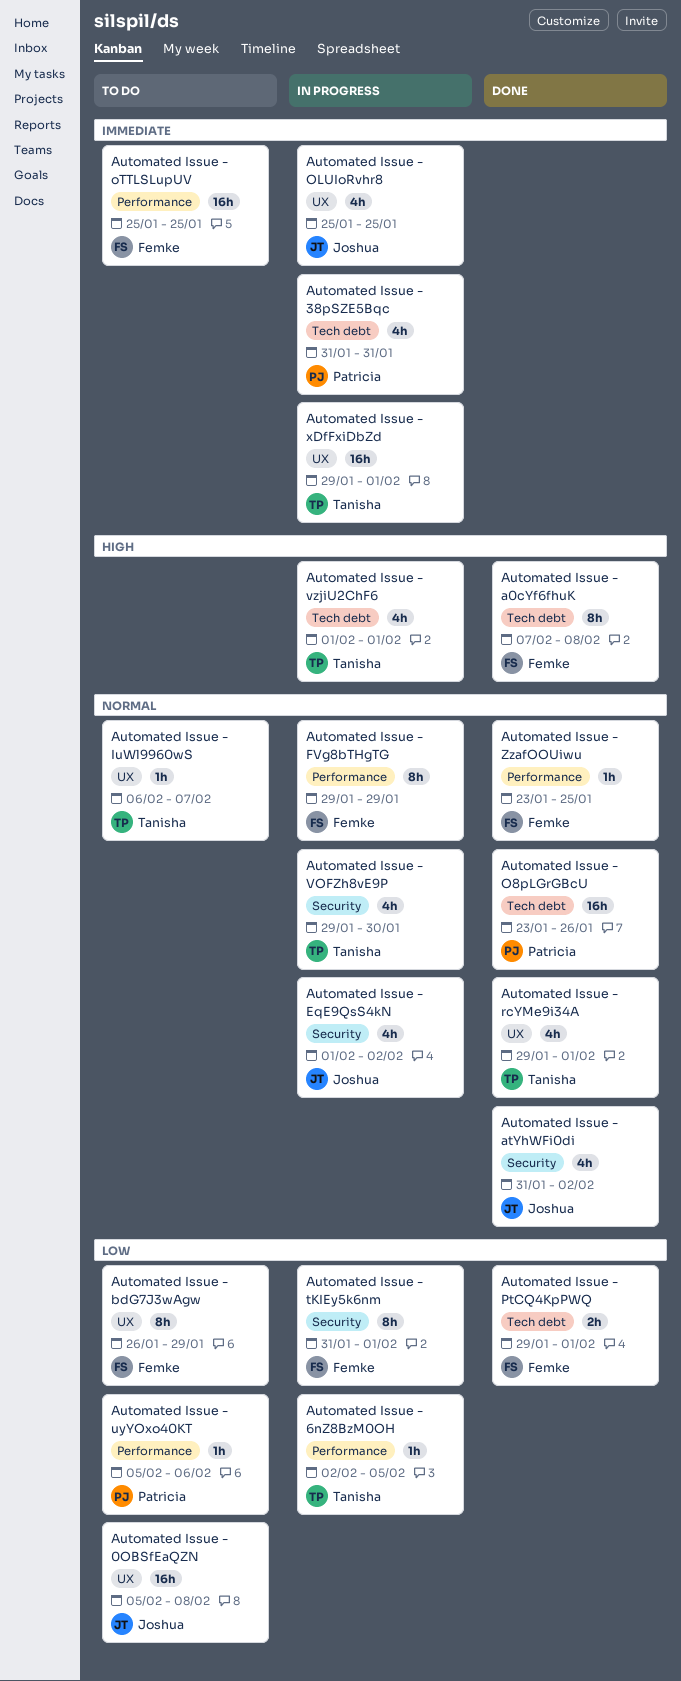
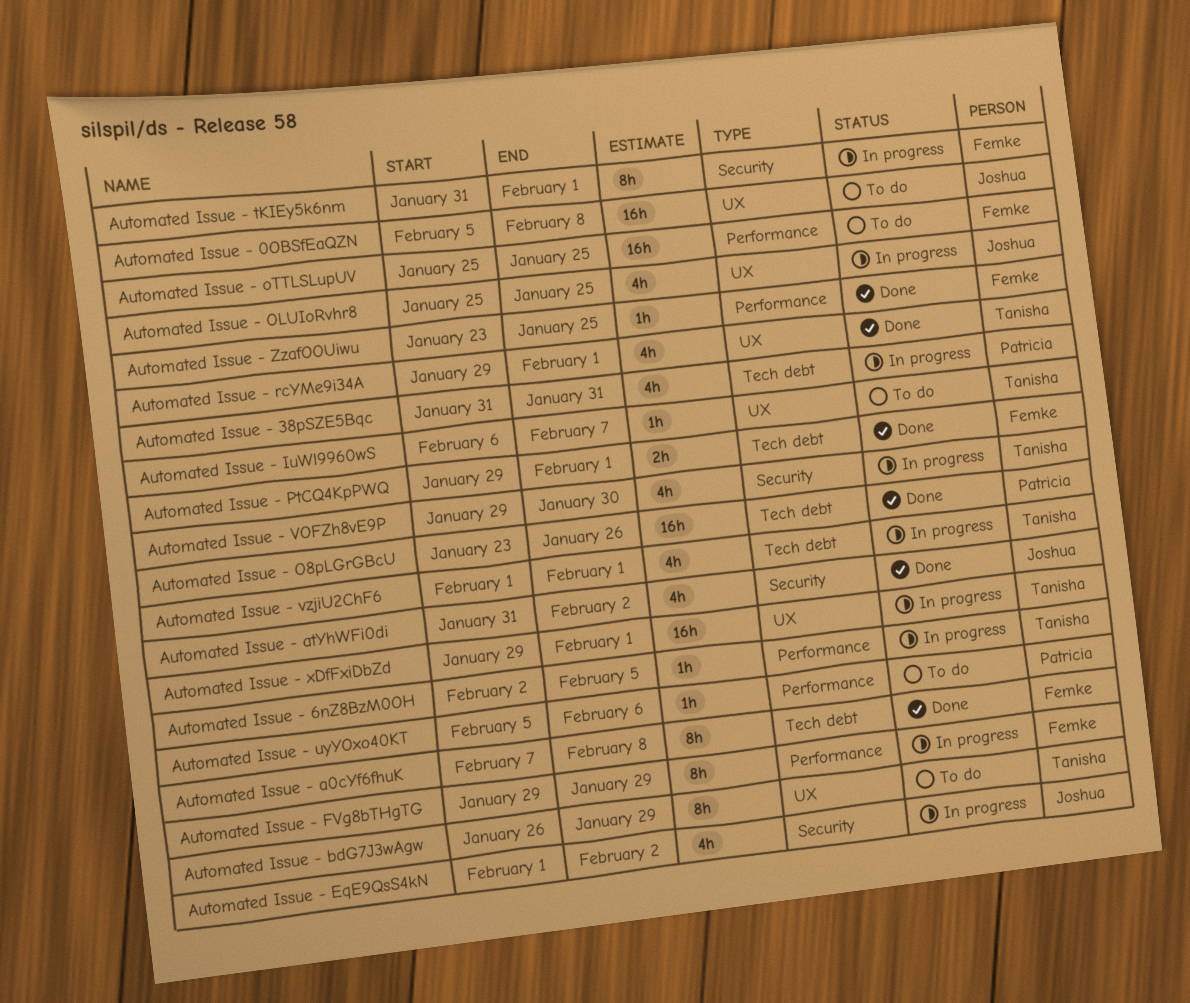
Automated Issue - bdG7J3wAgw, owner: Femke -> Tanisha

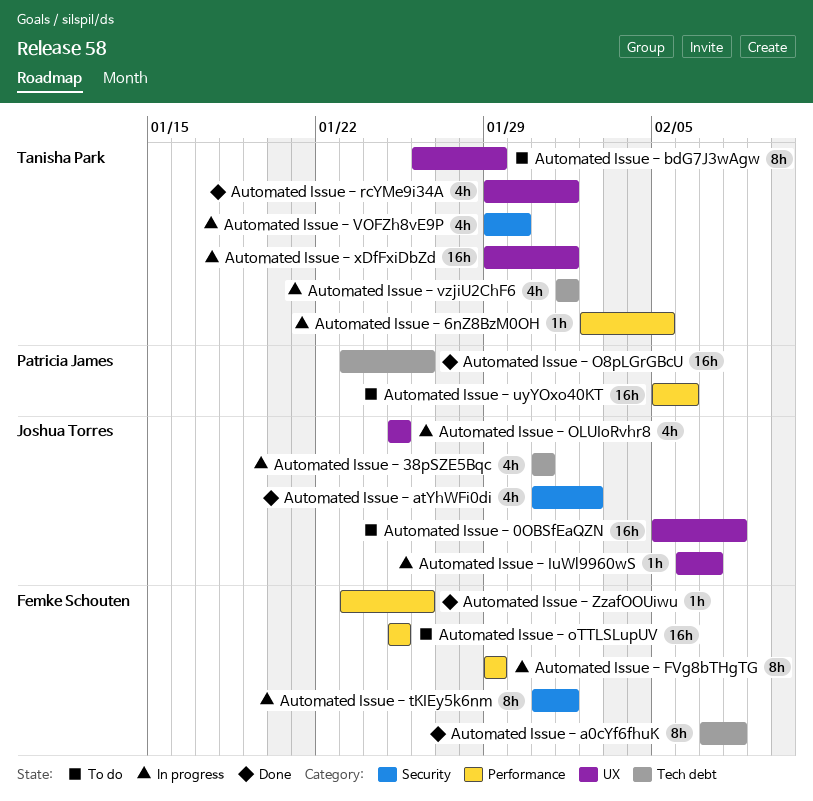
Automated Issue - 38pSZE5Bqc, owner: Patricia James -> Joshua Torres
Automated Issue - EqE9QsS4kN: present -> none
Automated Issue - IuWl9960wS, status: To do -> In progress
Automated Issue - IuWl9960wS, owner: Tanisha Park -> Joshua Torres
Automated Issue - PtCQ4KpPWQ: present -> none
Automated Issue - uyYOxo40KT, estimate: 1h -> 16h
Automated Issue - ZzafOOUiwu, due: Jan 25 -> Jan 26

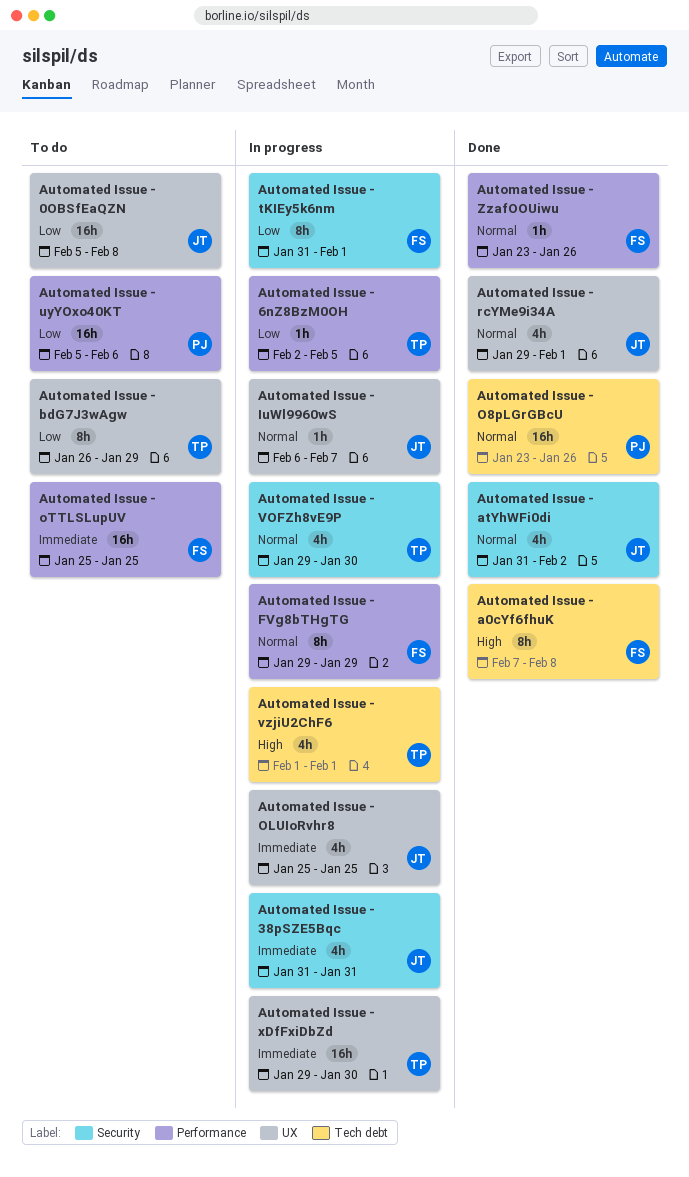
Automated Issue - 38pSZE5Bqc, label: Tech debt -> Security
Automated Issue - rcYMe9i34A, owner: Tanisha Park -> Joshua Torres
Automated Issue - xDfFxiDbZd, due: Feb 1 -> Jan 30

